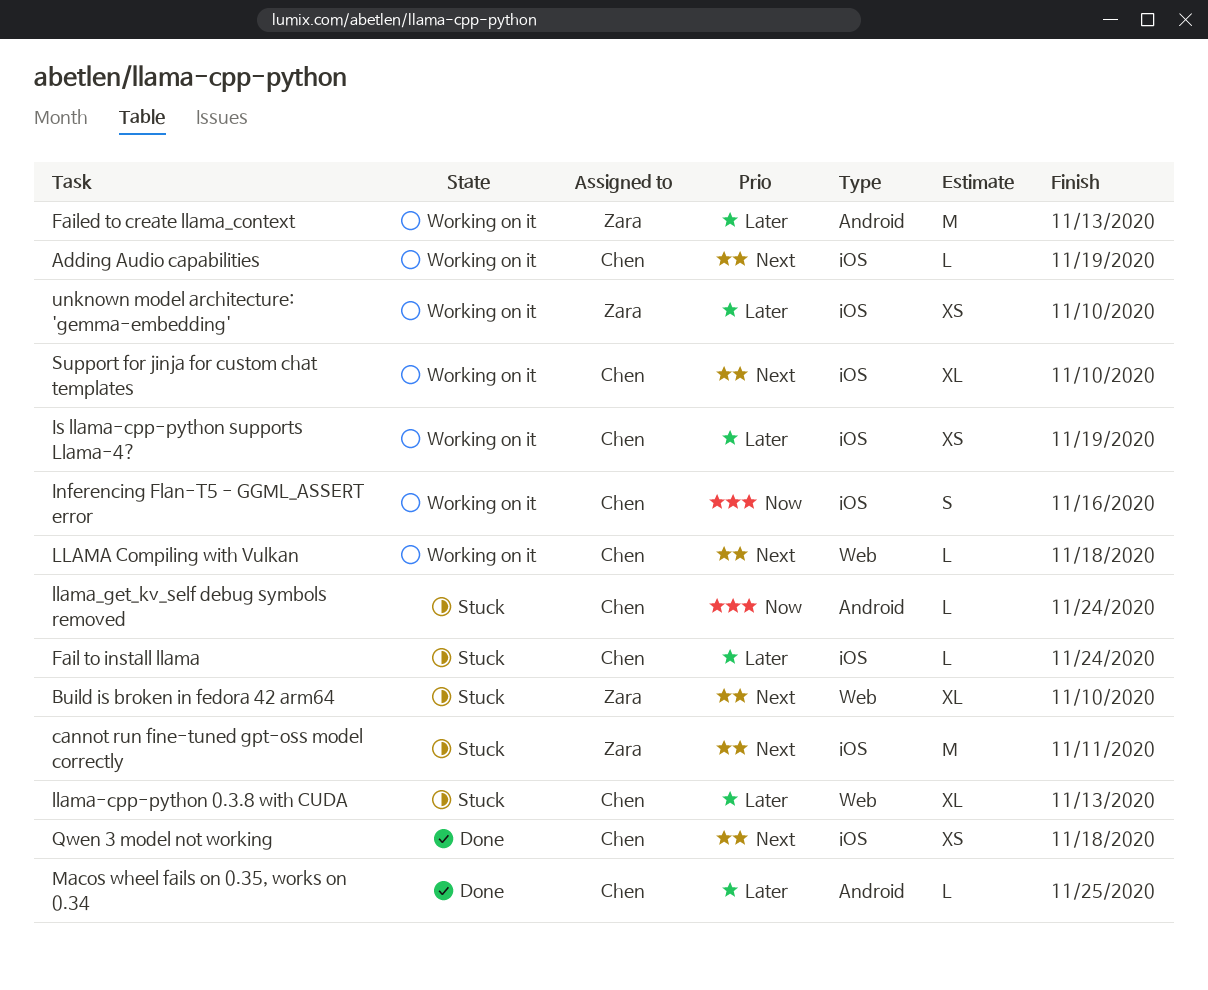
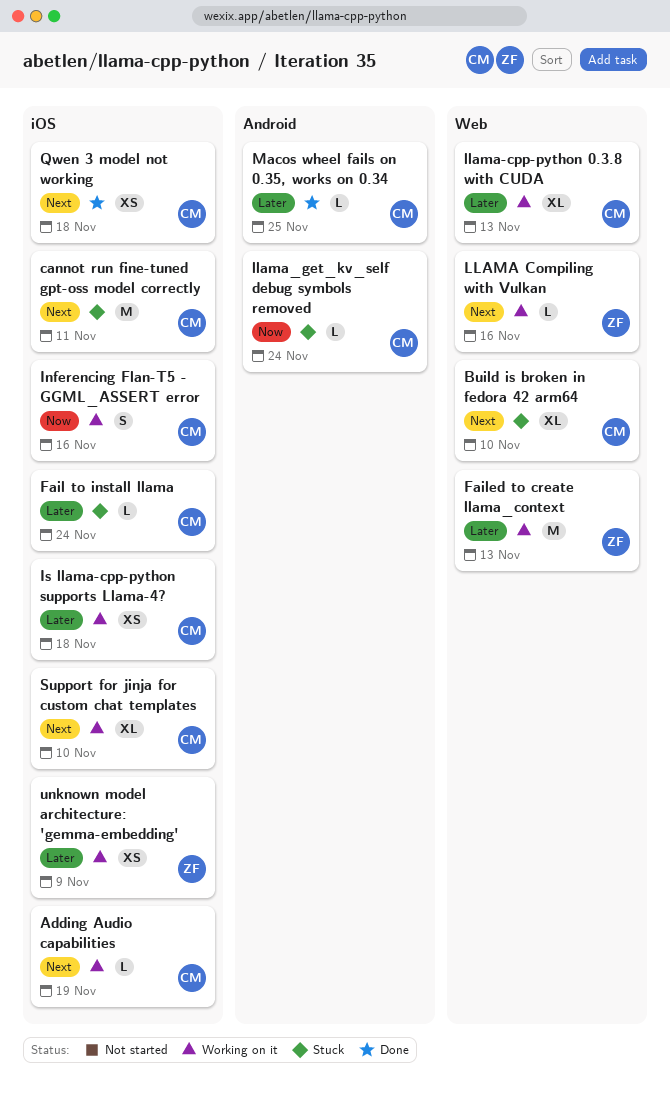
Build is broken in fedora 42 arm64, owner: Zara -> Chen
cannot run fine-tuned gpt-oss model correctly, owner: Zara -> Chen
Failed to create llama_context, label: Android -> Web
Is llama-cpp-python supports Llama-4?, due: Nov 19 -> Nov 18
LLAMA Compiling with Vulkan, owner: Chen -> Zara
LLAMA Compiling with Vulkan, due: Nov 18 -> Nov 16
llama-cpp-python 0.3.8 with CUDA, status: Stuck -> Working on it
unknown model architecture: 'gemma-embedding', due: Nov 10 -> Nov 9

